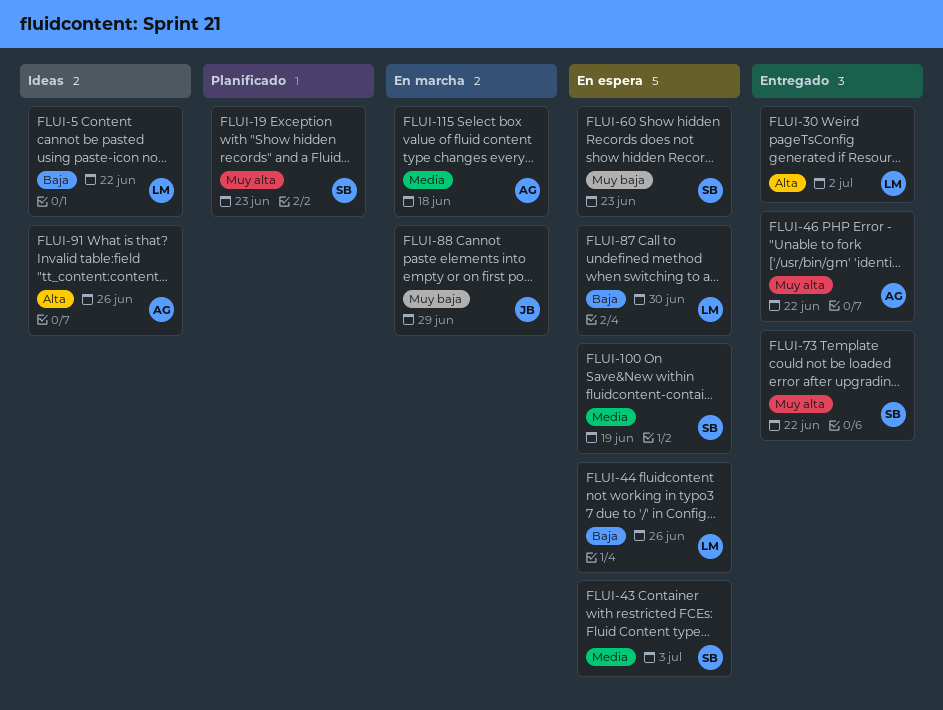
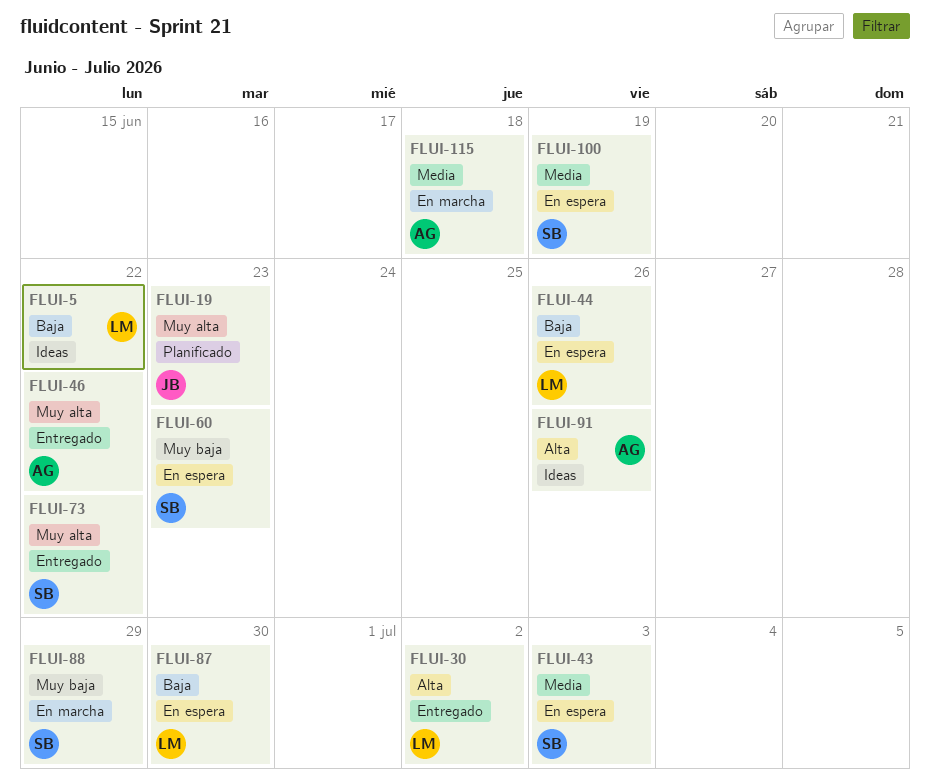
FLUI-19, owner: SB -> JB
FLUI-88, owner: JB -> SB

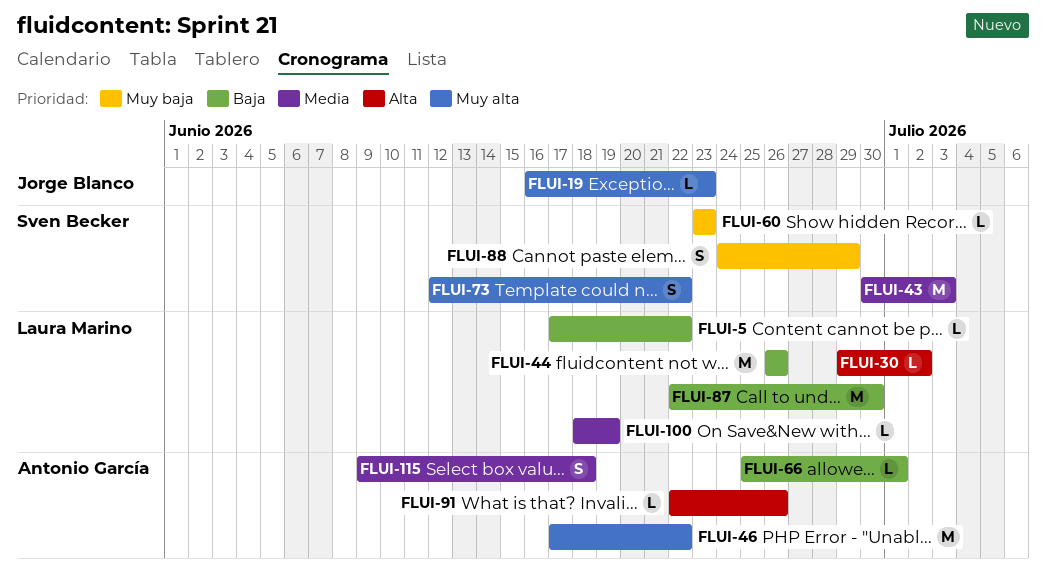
FLUI-66: none -> present
FLUI-100, owner: Sven Becker -> Laura Marino

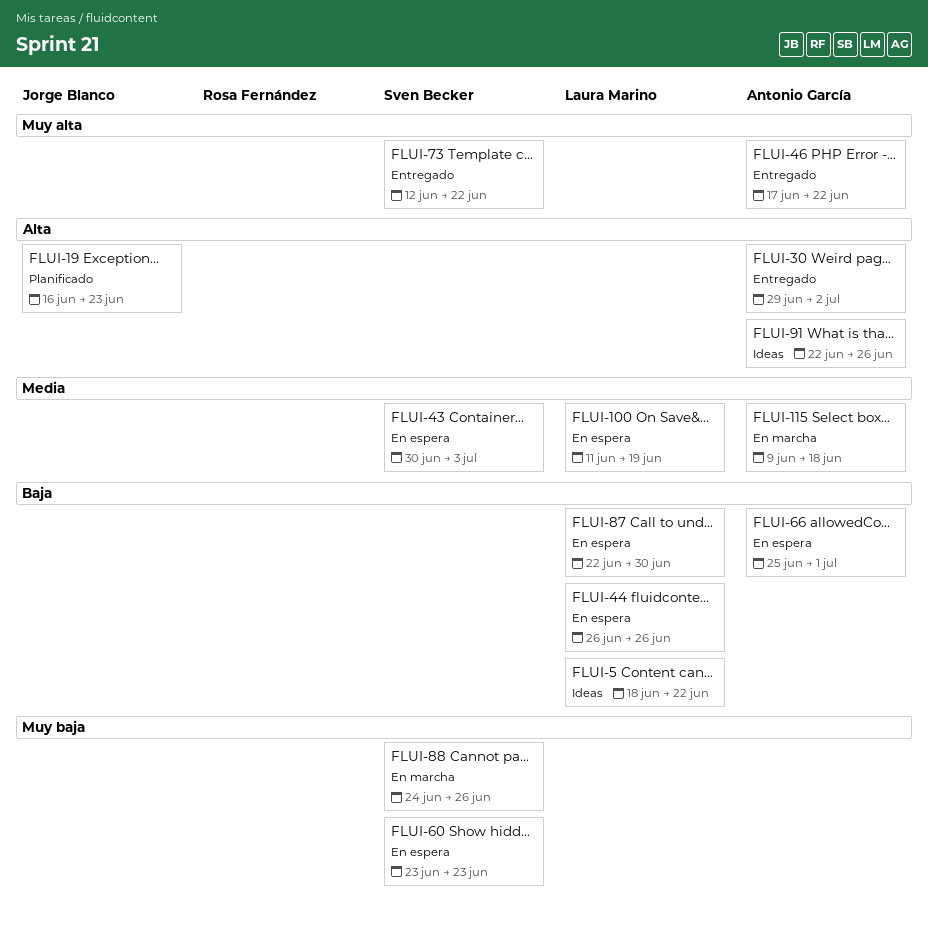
FLUI-5, start: Jun 17 -> Jun 18
FLUI-19, priority: Muy alta -> Alta
FLUI-30, owner: Laura Marino -> Antonio García
FLUI-88, due: Jun 29 -> Jun 26
FLUI-100, start: Jun 18 -> Jun 11

